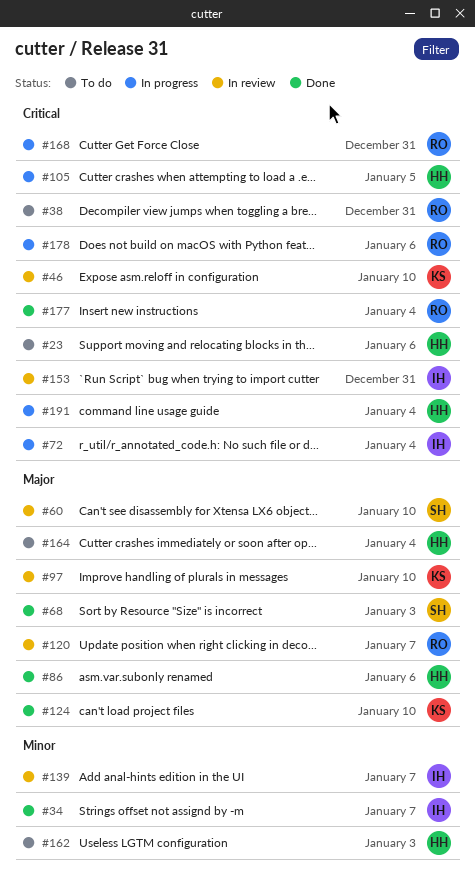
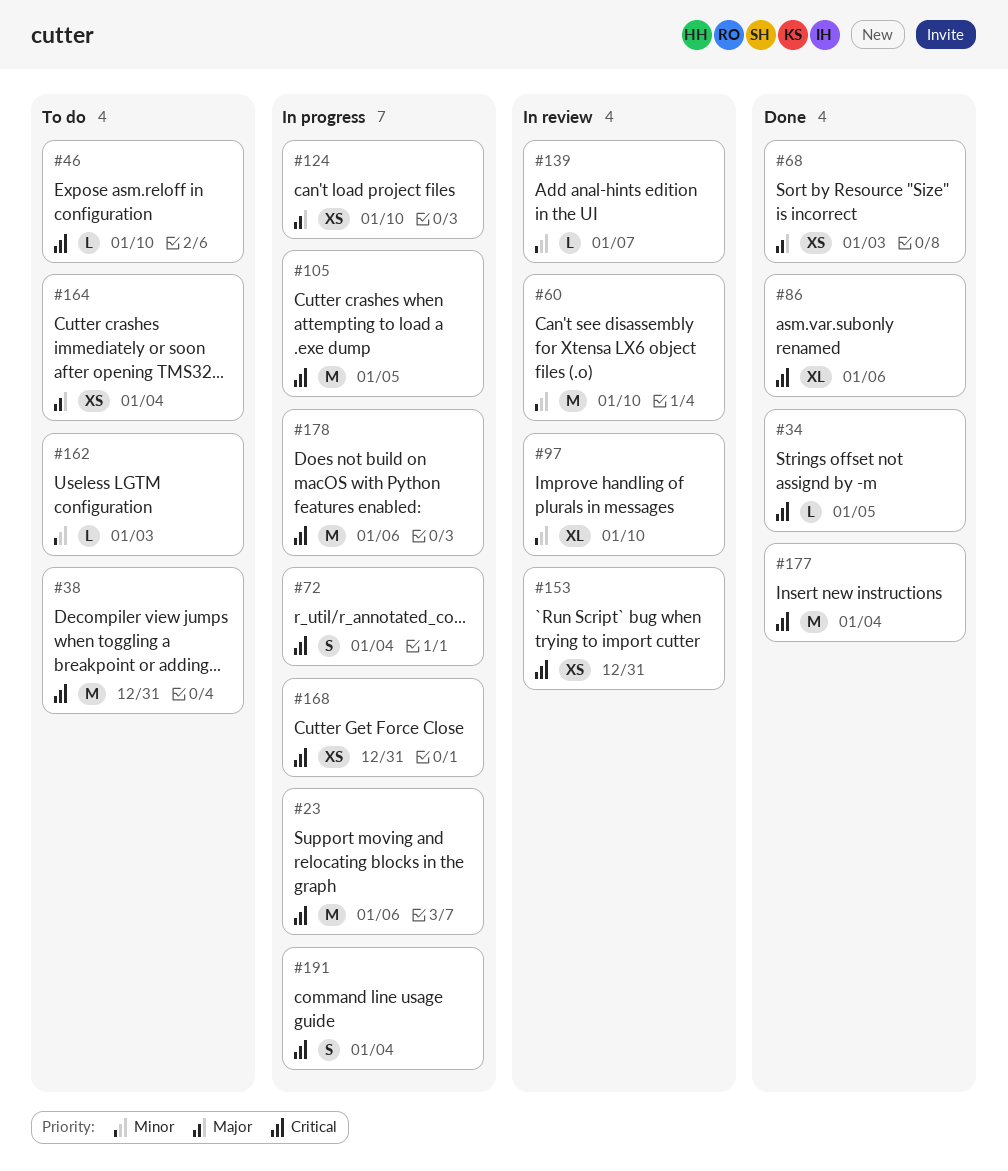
#23, status: To do -> In progress
#34, priority: Minor -> Critical
#34, due: Jan 7 -> Jan 5
#46, status: In review -> To do
#60, priority: Major -> Minor
#86, priority: Major -> Critical
#97, priority: Major -> Minor
#120: present -> none
#124, status: Done -> In progress

